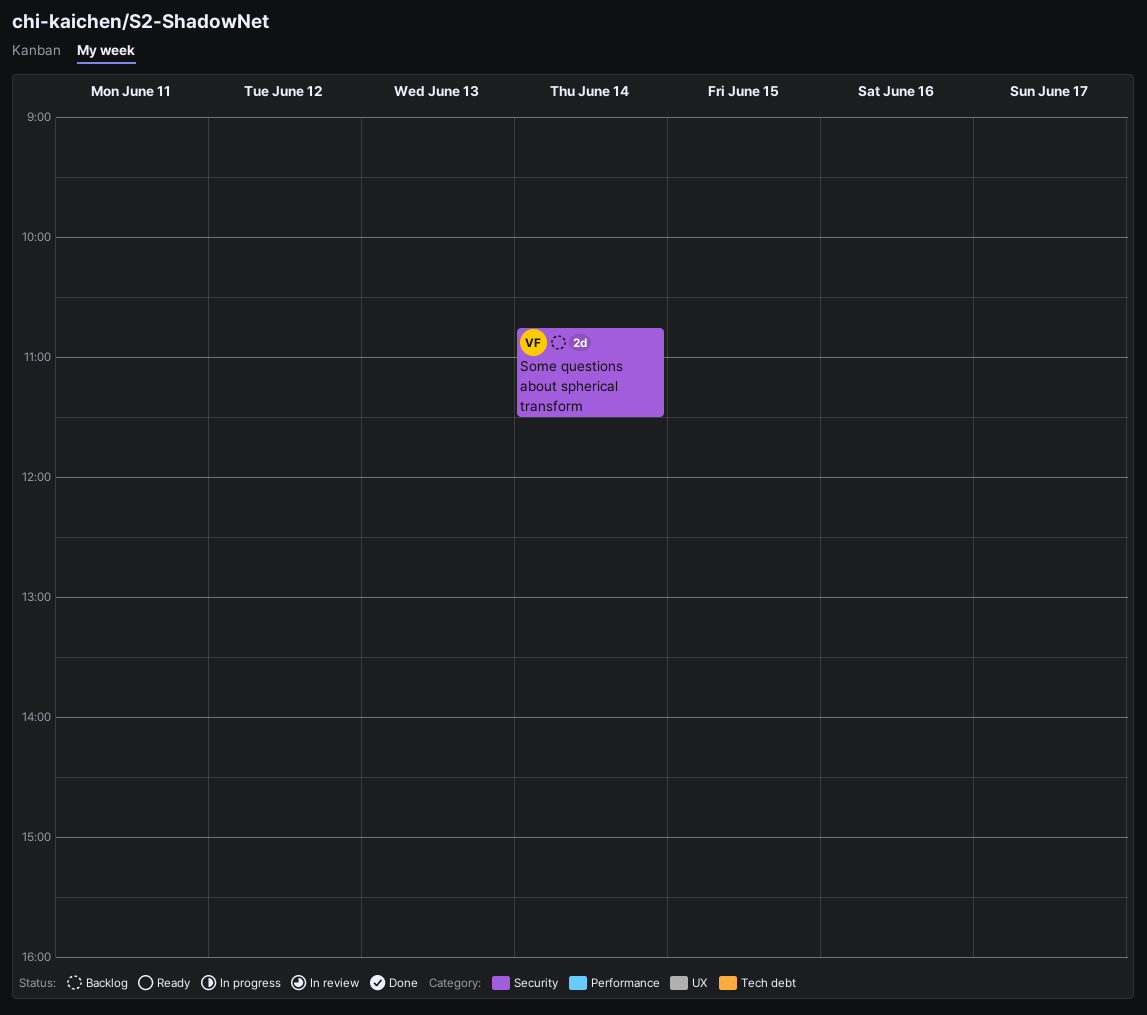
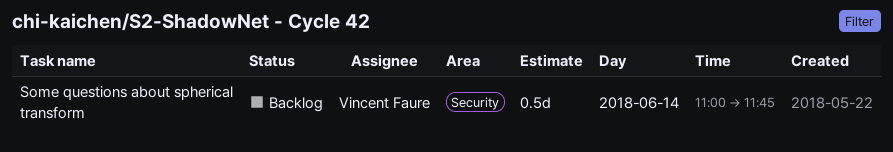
Some questions about spherical transform, estimate: 2d -> 0.5d
Some questions about spherical transform, begins: 10:45 -> 11:00
Some questions about spherical transform, ends: 11:30 -> 11:45

